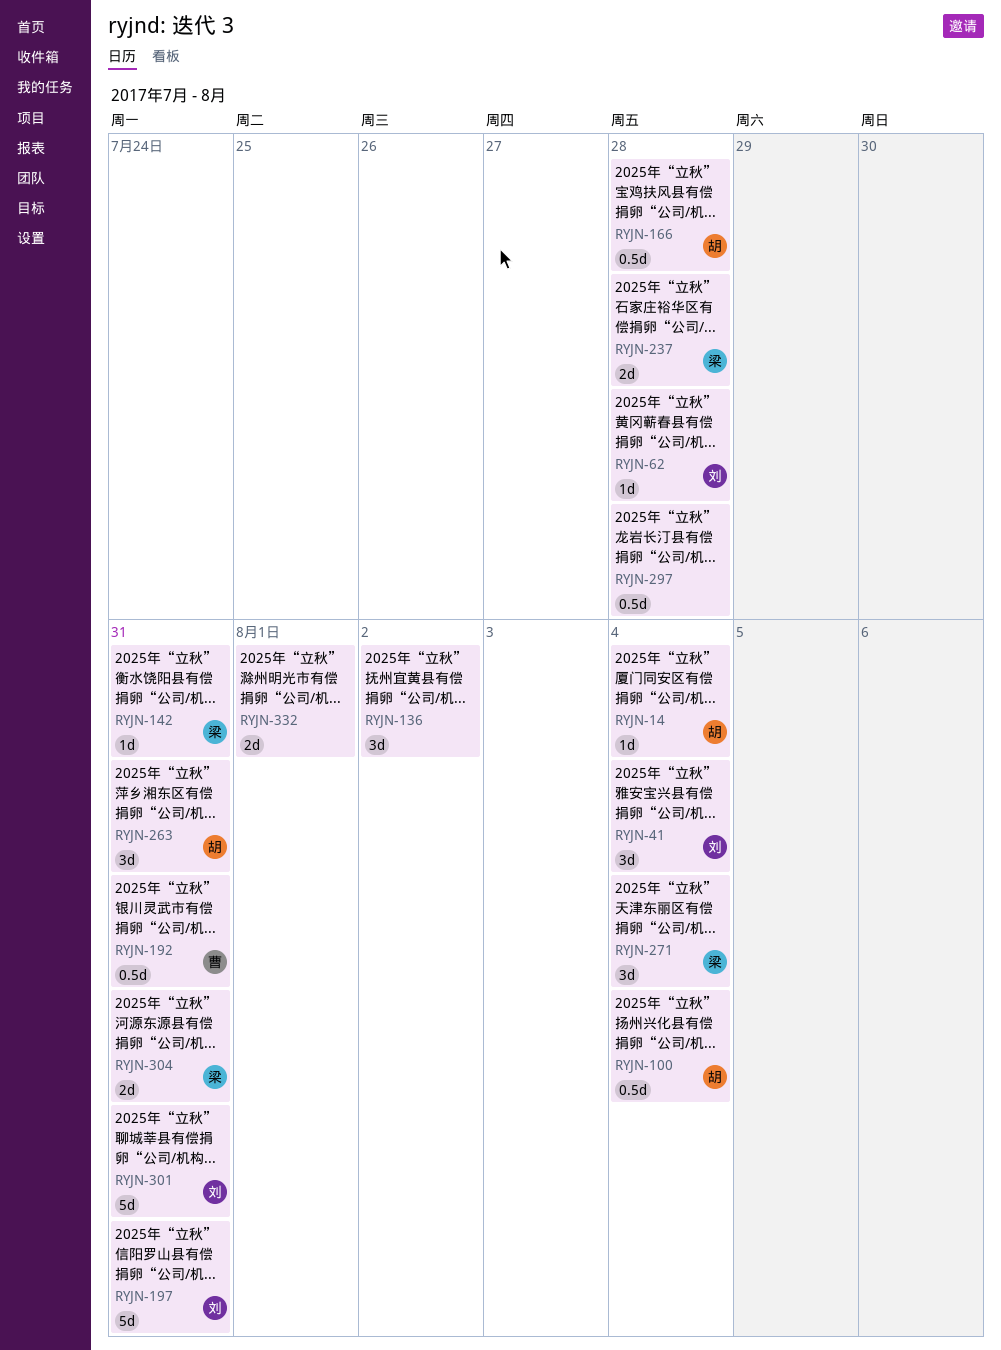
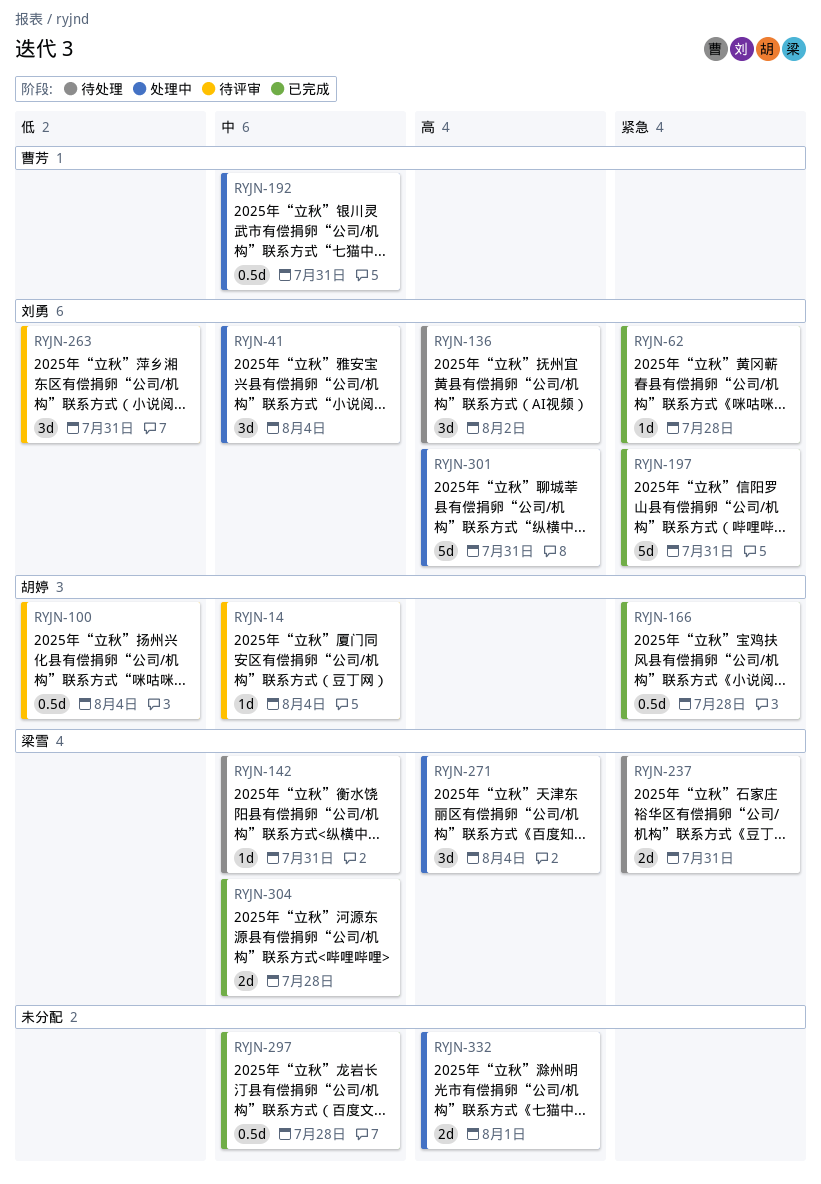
RYJN-136, owner: none -> 刘勇
RYJN-237, due: Jul 28 -> Jul 31
RYJN-263, owner: 胡婷 -> 刘勇
RYJN-304, due: Jul 31 -> Jul 28

